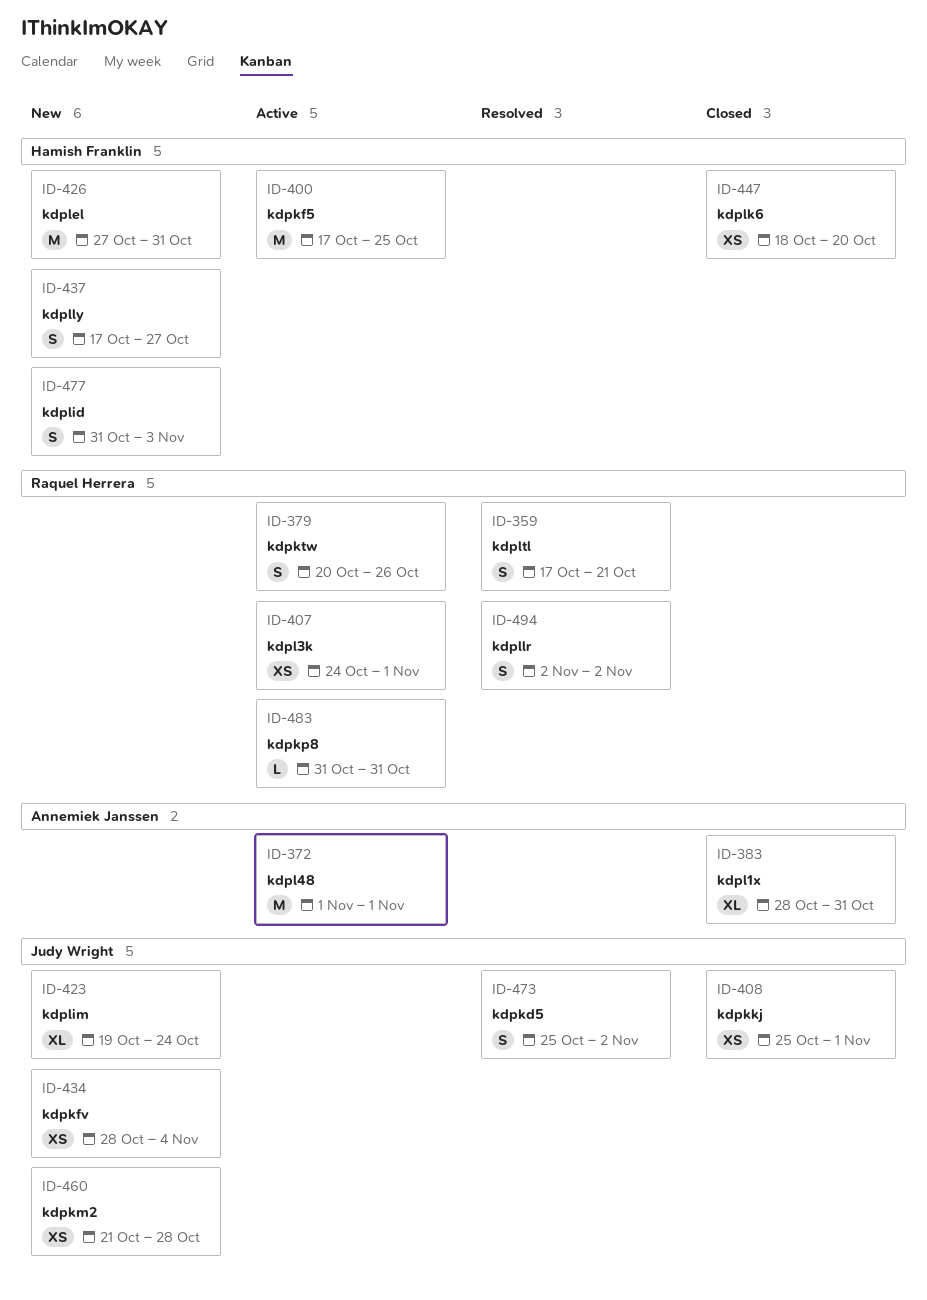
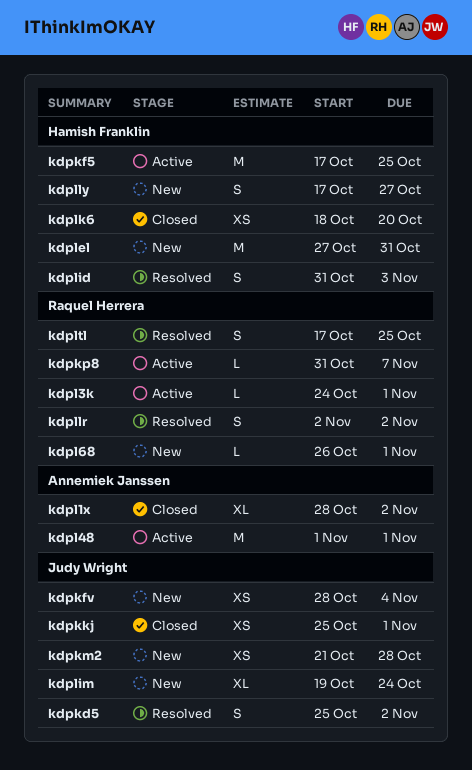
kdpkp8, due: Oct 31 -> Nov 7
kdpktw: present -> none
kdpl1x, due: Oct 31 -> Nov 2
kdpl3k, estimate: XS -> L
kdpl68: none -> present
kdplid, status: New -> Resolved
kdpltl, due: Oct 21 -> Oct 25

